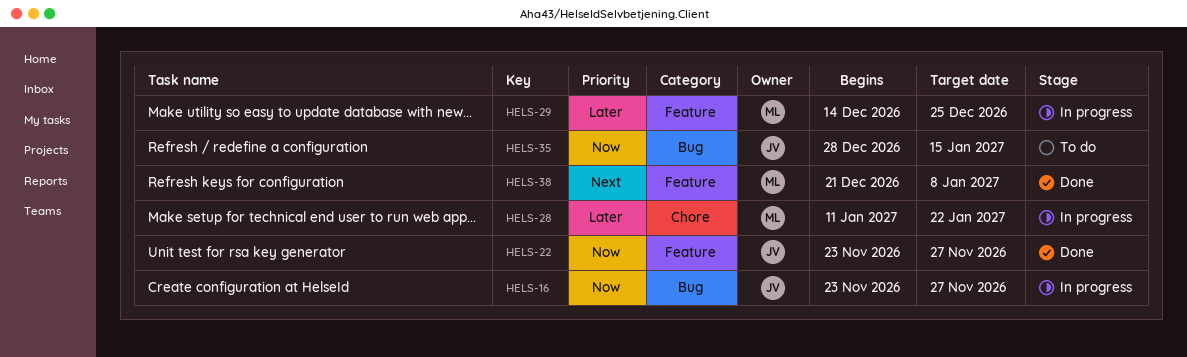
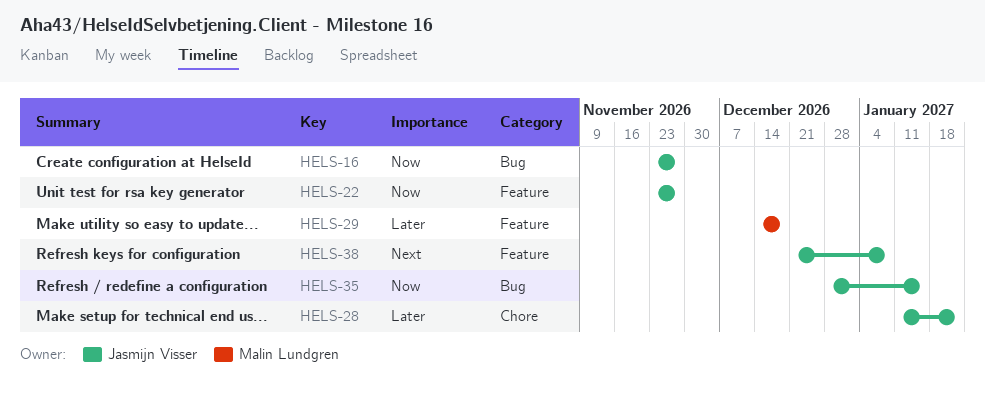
HELS-28, owner: Malin Lundgren -> Jasmijn Visser
HELS-29, due: Dec 25 -> Dec 18
HELS-38, owner: Malin Lundgren -> Jasmijn Visser

